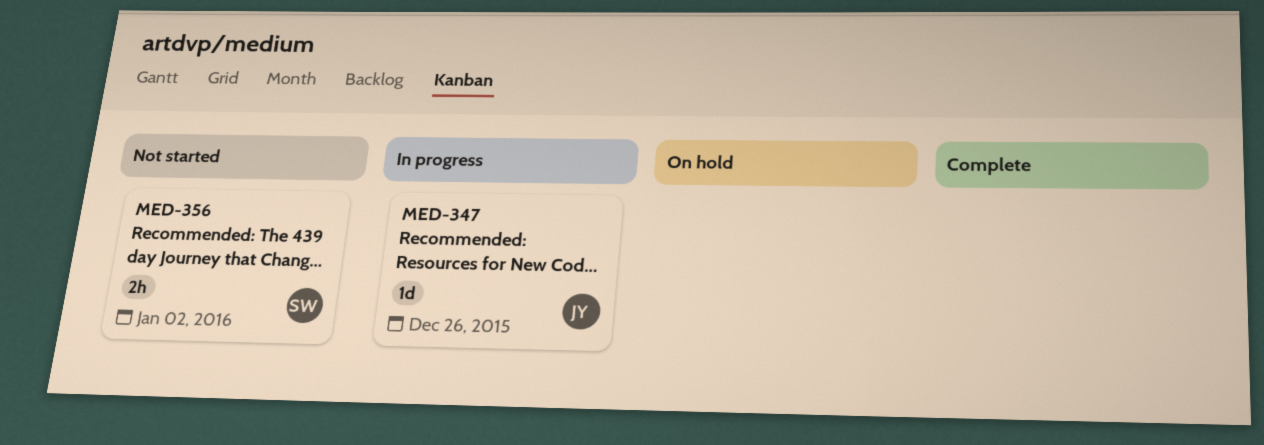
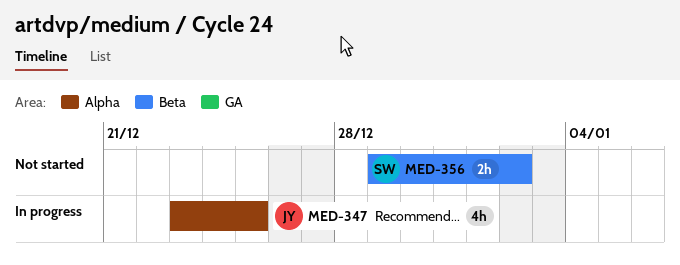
MED-347, estimate: 1d -> 4h
MED-347, due: Dec 26 -> Dec 25

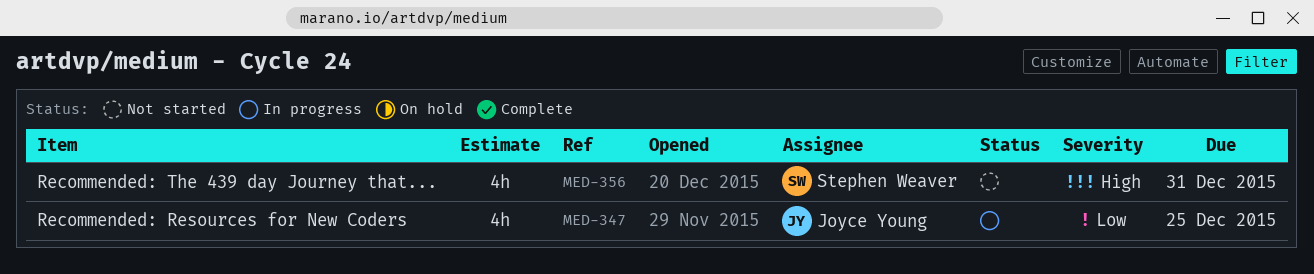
MED-356, estimate: 2h -> 4h
MED-356, due: Jan 2 -> Dec 31

